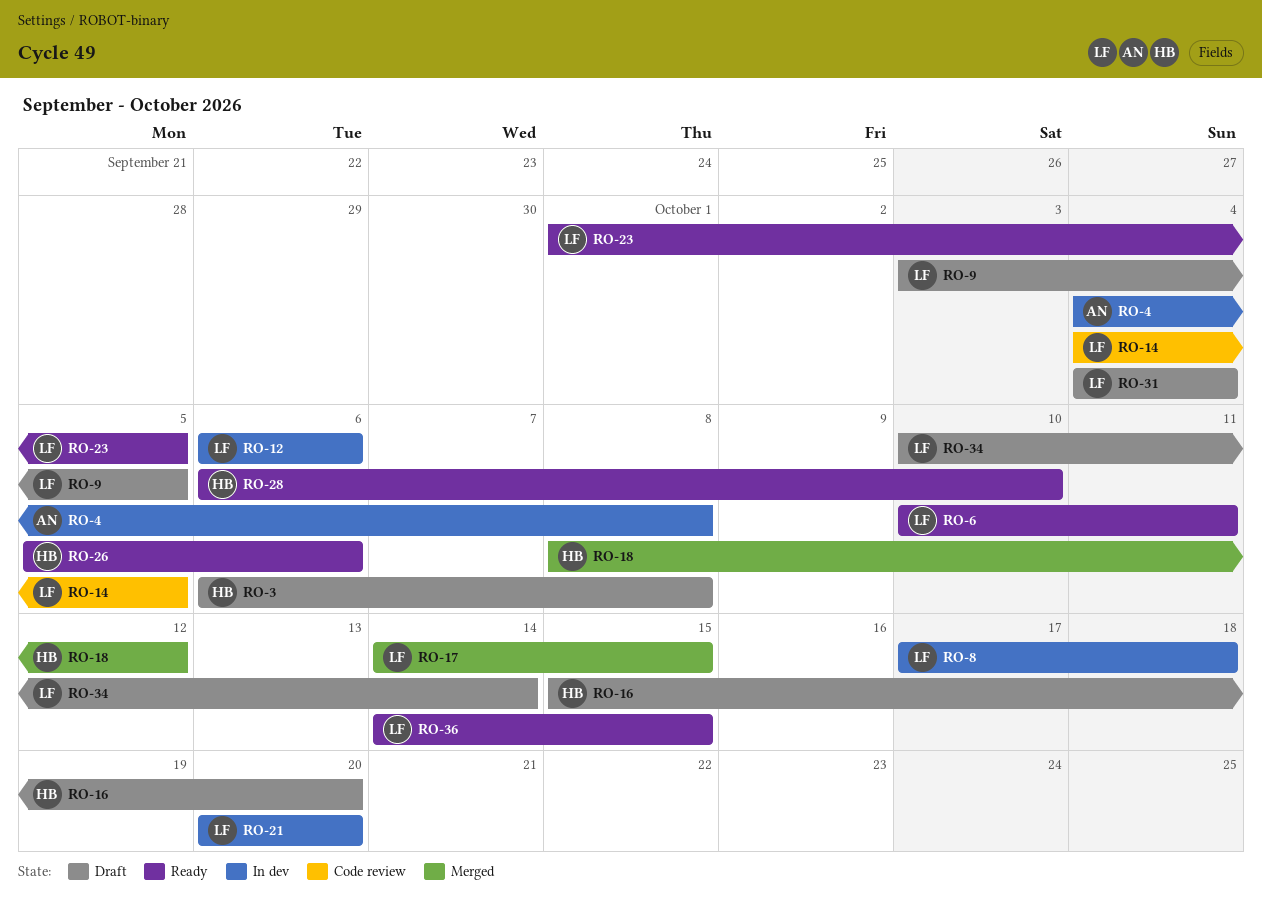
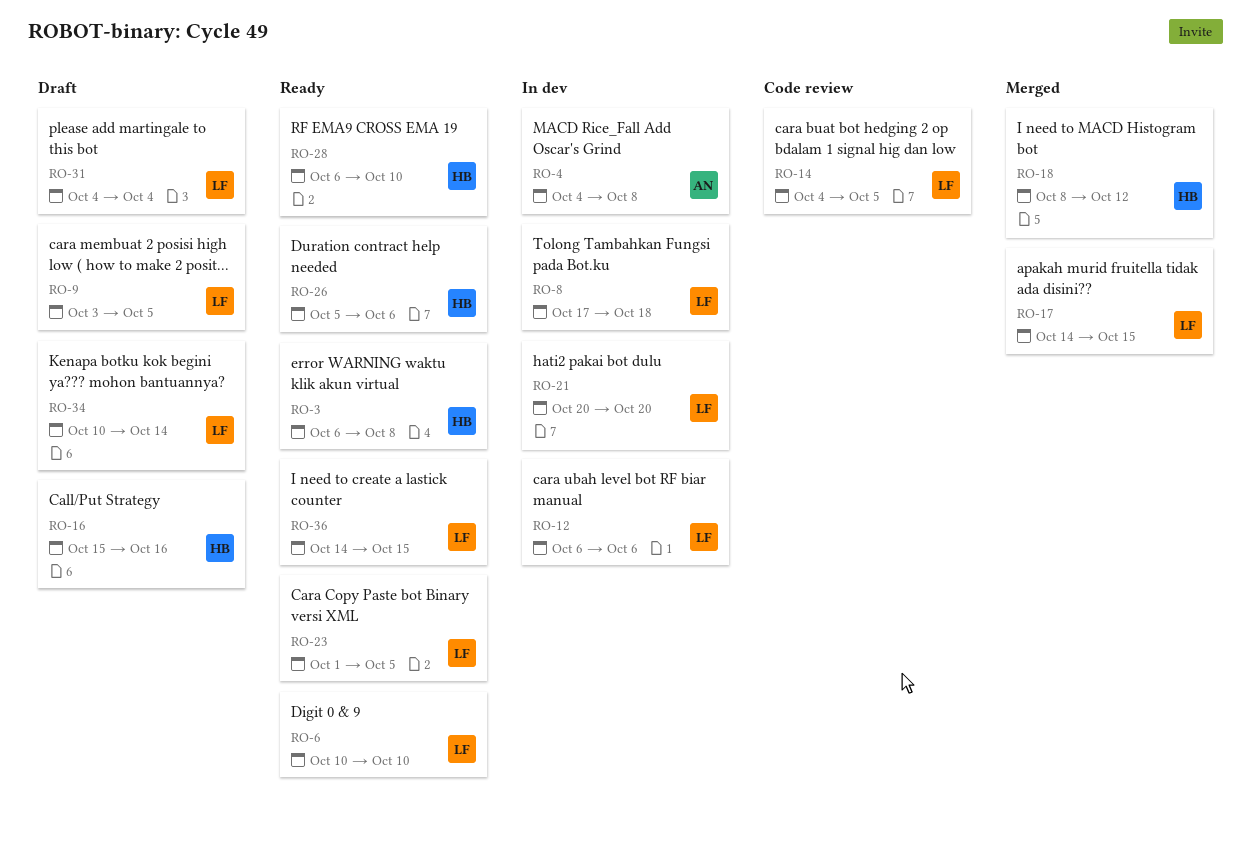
RO-3, status: Draft -> Ready
RO-6, due: Oct 11 -> Oct 10
RO-16, due: Oct 20 -> Oct 16

